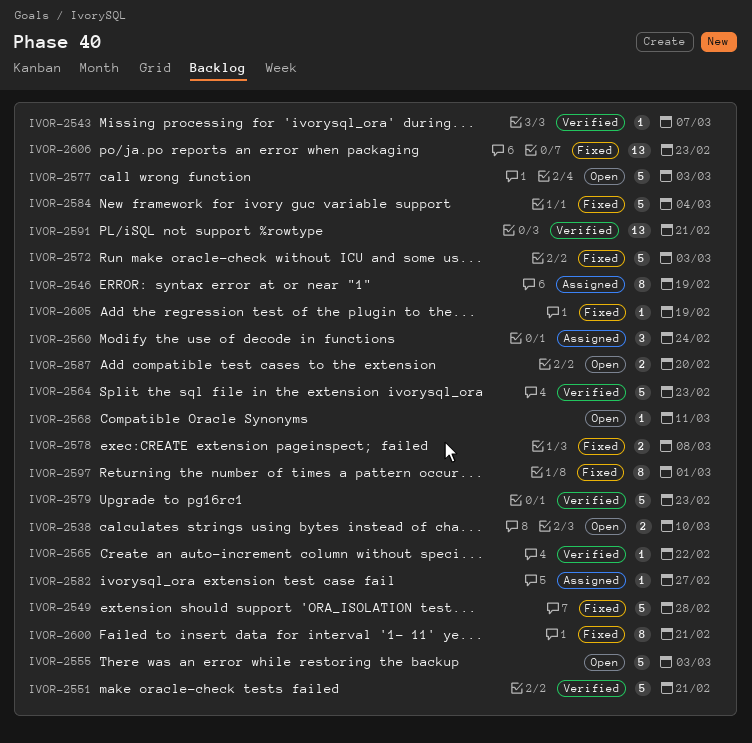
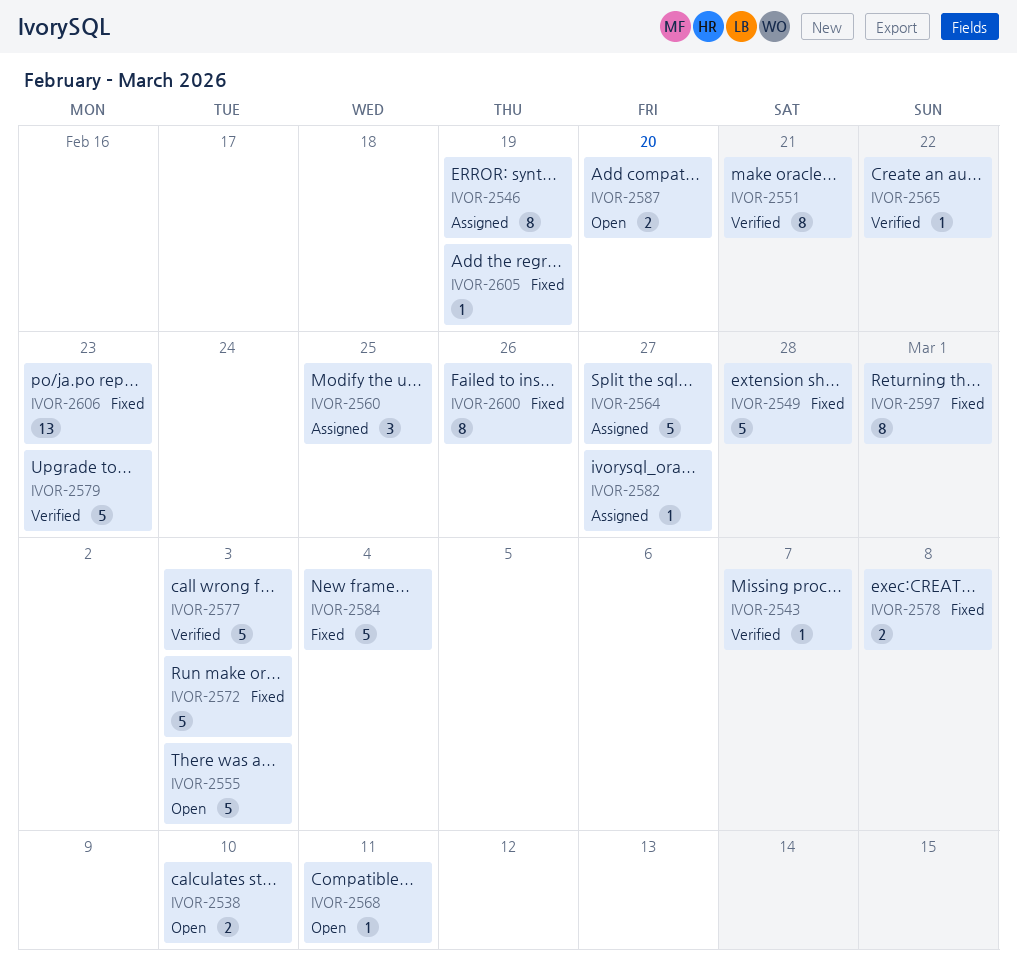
IVOR-2551, estimate: 5 -> 8
IVOR-2560, due: Feb 24 -> Feb 25
IVOR-2564, status: Verified -> Assigned
IVOR-2564, due: Feb 23 -> Feb 27
IVOR-2577, status: Open -> Verified
IVOR-2591: present -> none
IVOR-2600, due: Feb 21 -> Feb 26

